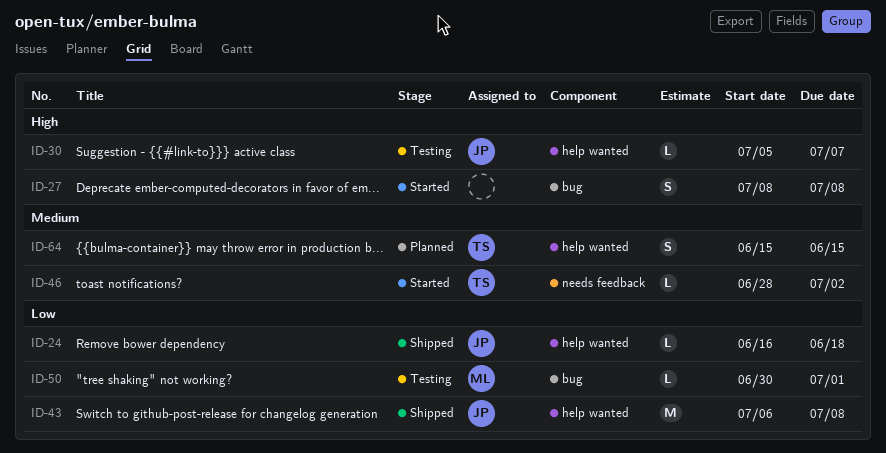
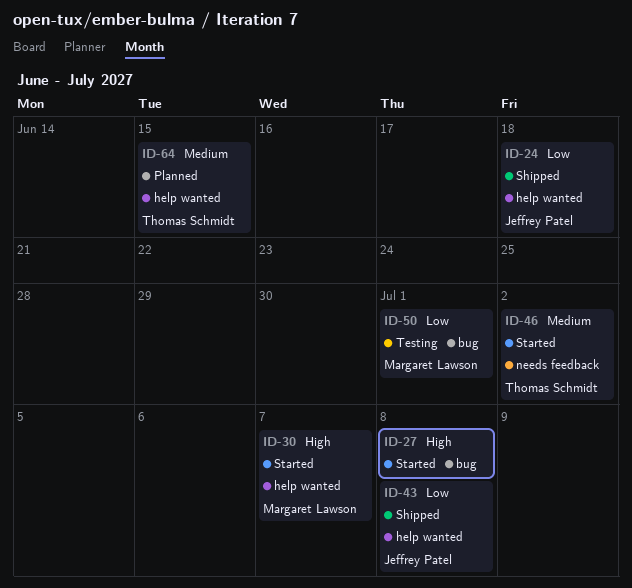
ID-30, status: Testing -> Started
ID-30, owner: Jeffrey Patel -> Margaret Lawson

